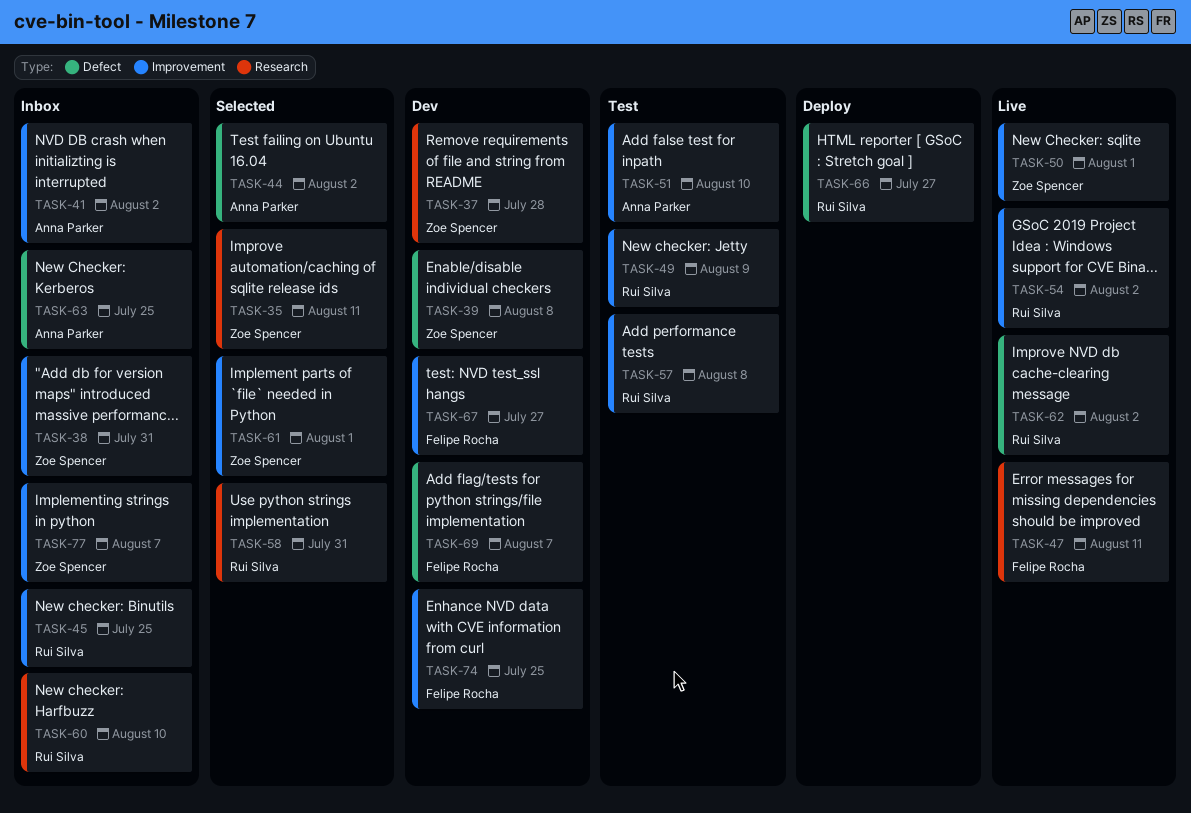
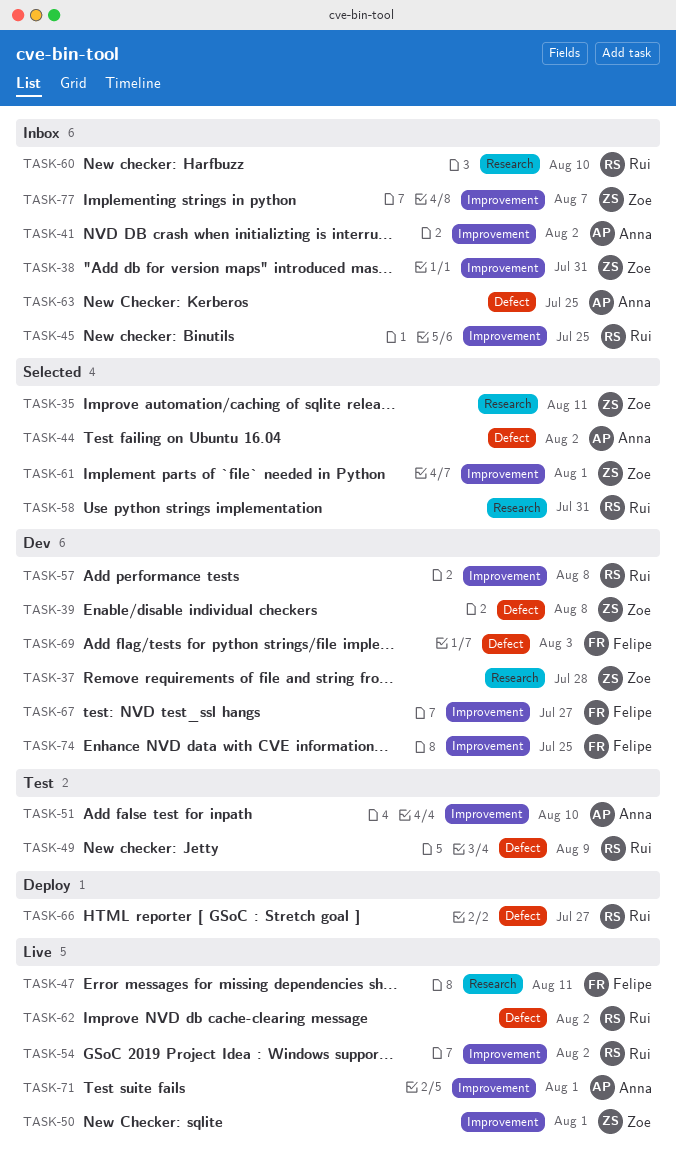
TASK-49, label: Improvement -> Defect
TASK-57, status: Test -> Dev
TASK-69, due: Aug 7 -> Aug 3
TASK-71: none -> present

